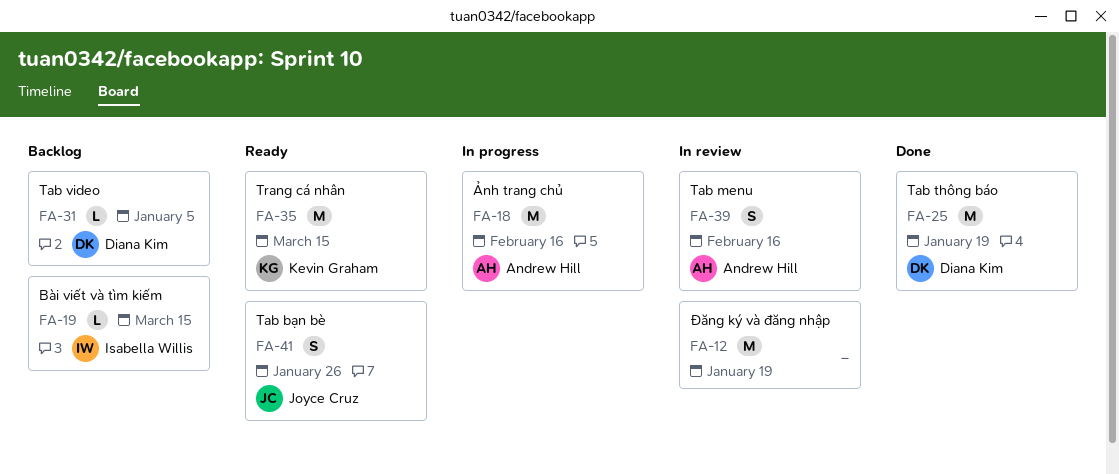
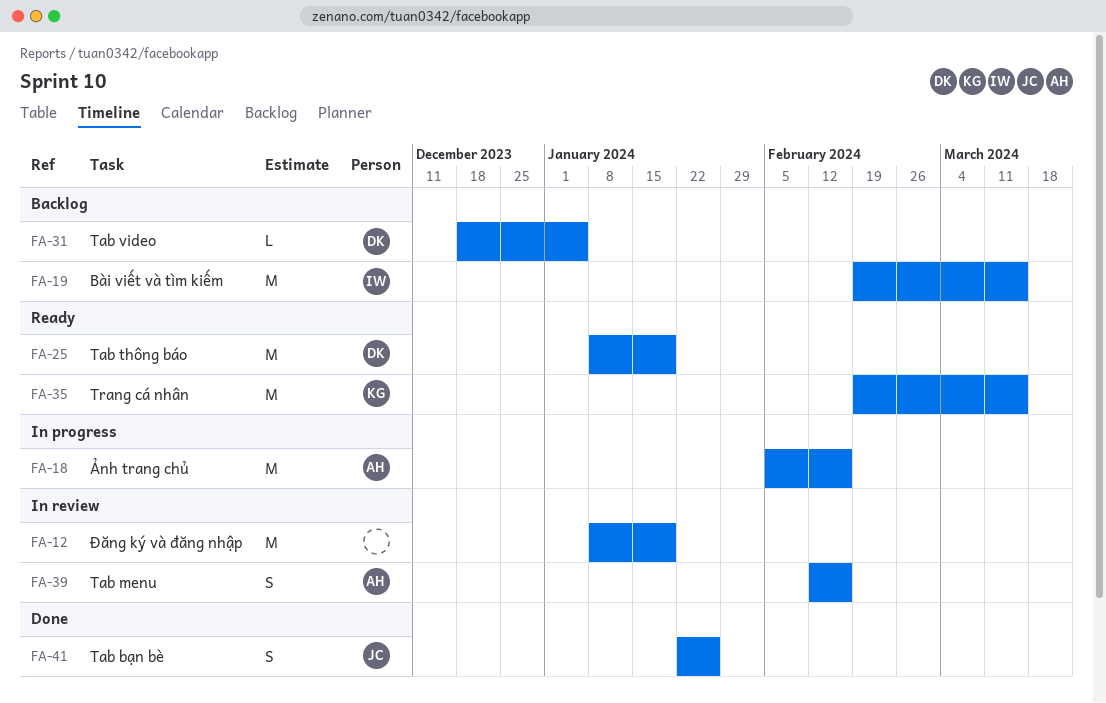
FA-19, estimate: L -> M
FA-25, status: Done -> Ready
FA-41, status: Ready -> Done

